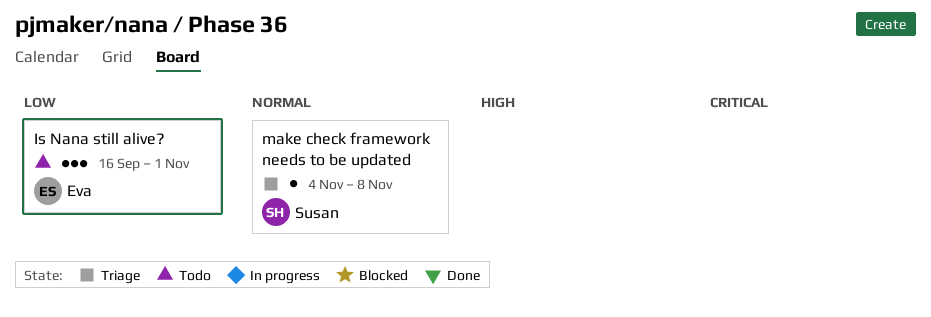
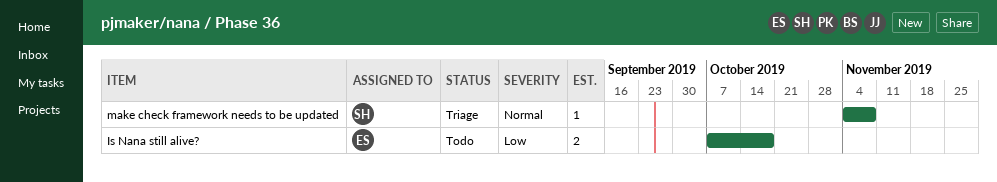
Is Nana still alive?, estimate: 3 -> 2
Is Nana still alive?, start: Sep 16 -> Oct 7
Is Nana still alive?, due: Nov 1 -> Oct 18

